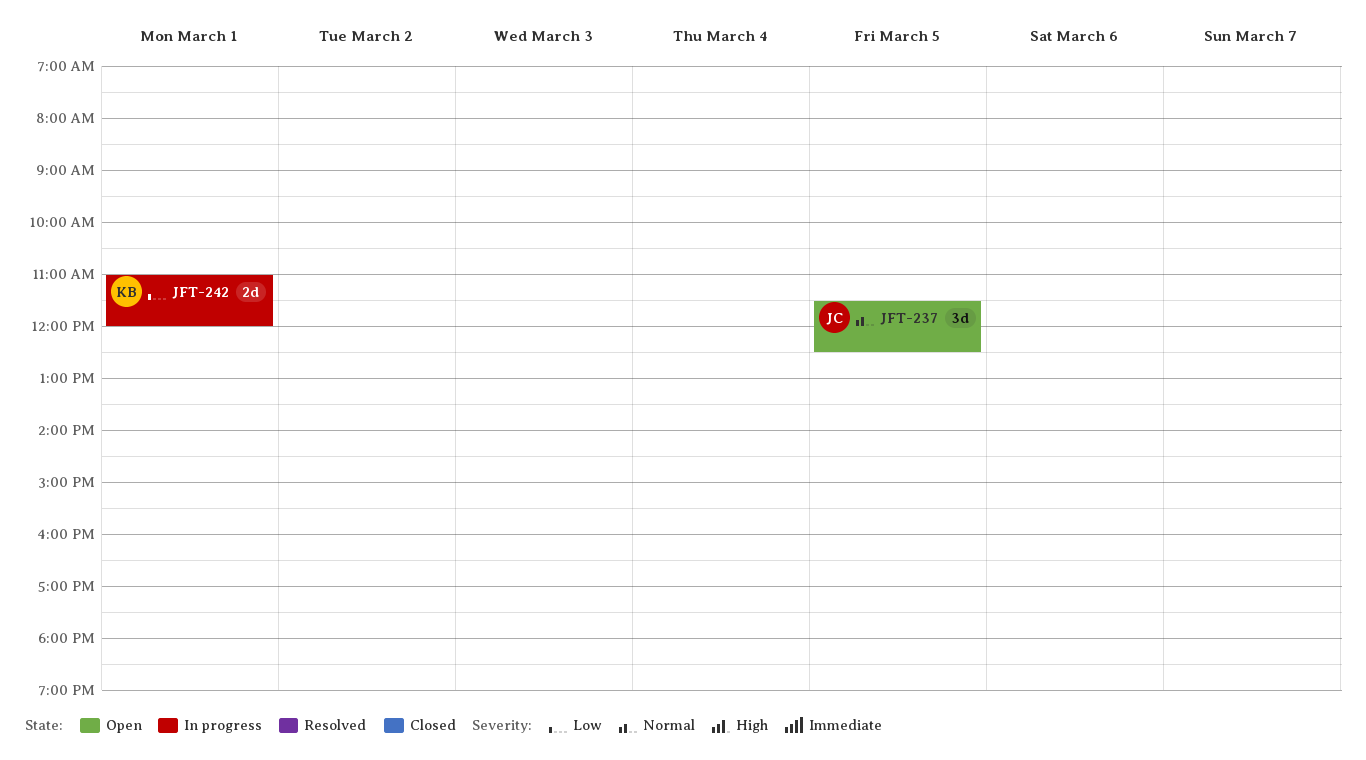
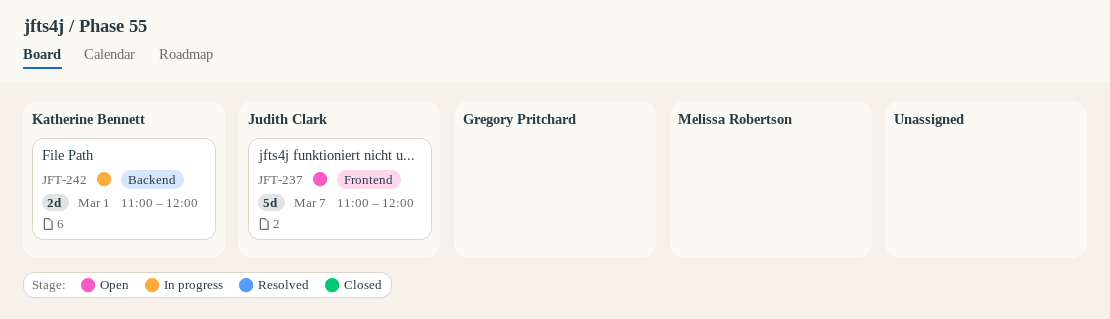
JFT-237, estimate: 3d -> 5d
JFT-237, day: Mar 5 -> Mar 7
JFT-237, begins: 11:30 -> 11:00
JFT-237, ends: 12:30 -> 12:00

